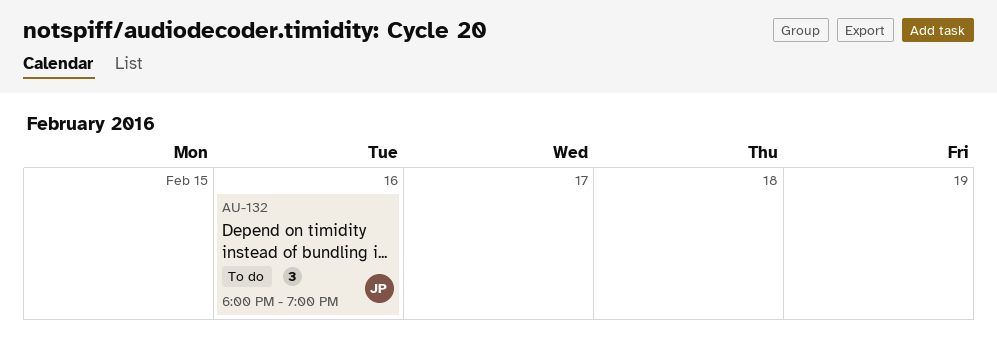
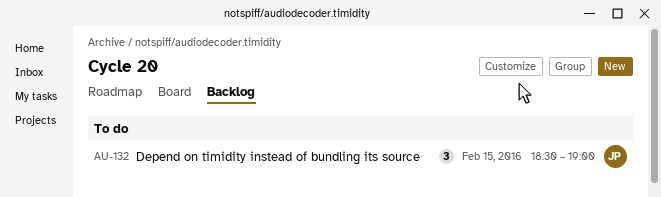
AU-132, day: Feb 16 -> Feb 15
AU-132, begins: 18:00 -> 18:30

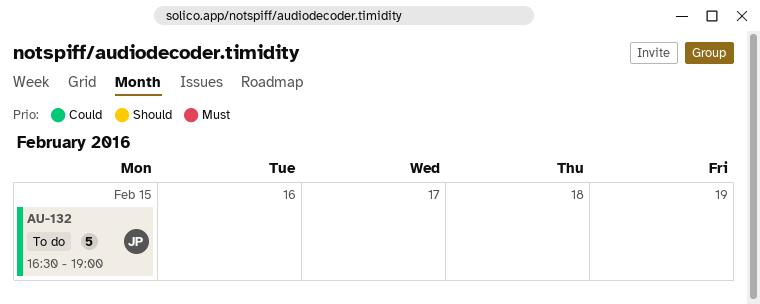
AU-132, estimate: 3 -> 5
AU-132, begins: 18:30 -> 16:30

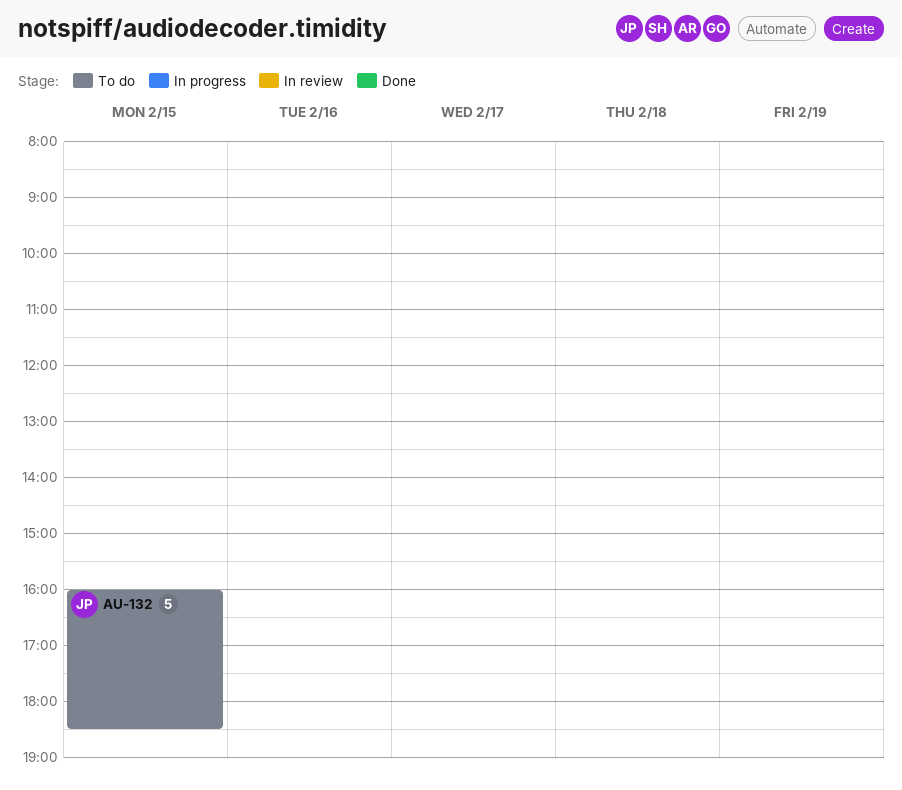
AU-132, begins: 16:30 -> 16:00
AU-132, ends: 19:00 -> 18:30

